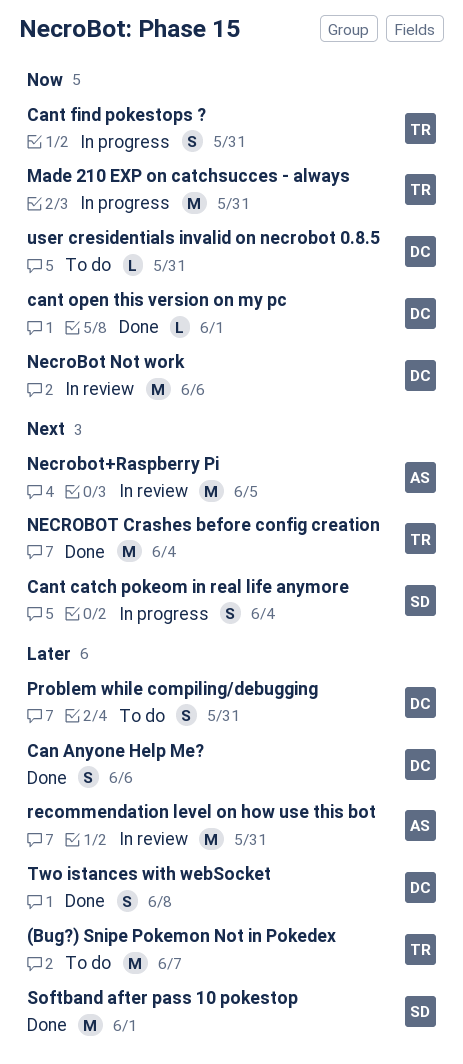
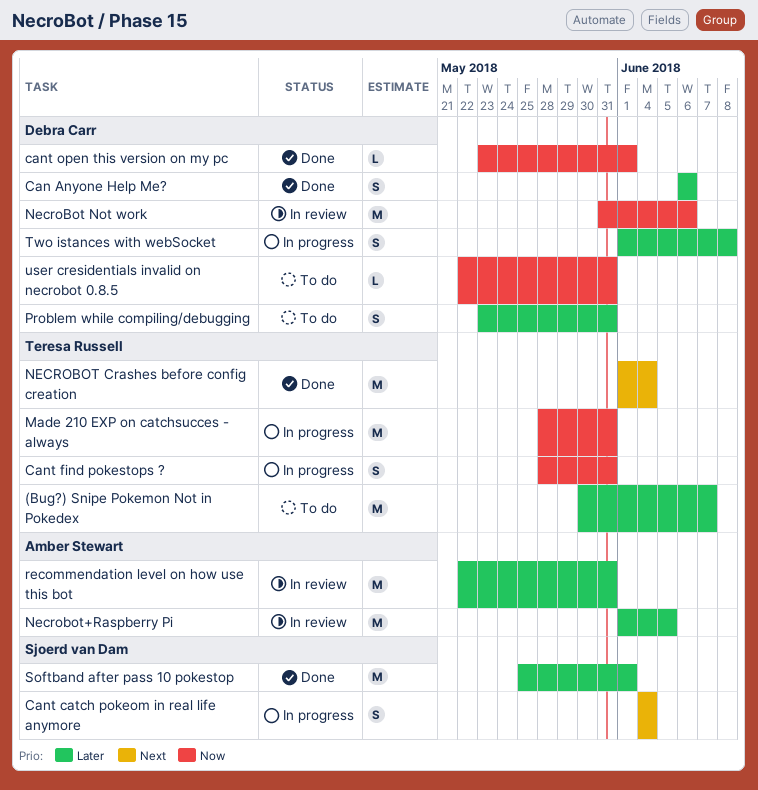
Necrobot+Raspberry Pi, priority: Next -> Later
Two istances with webSocket, status: Done -> In progress

